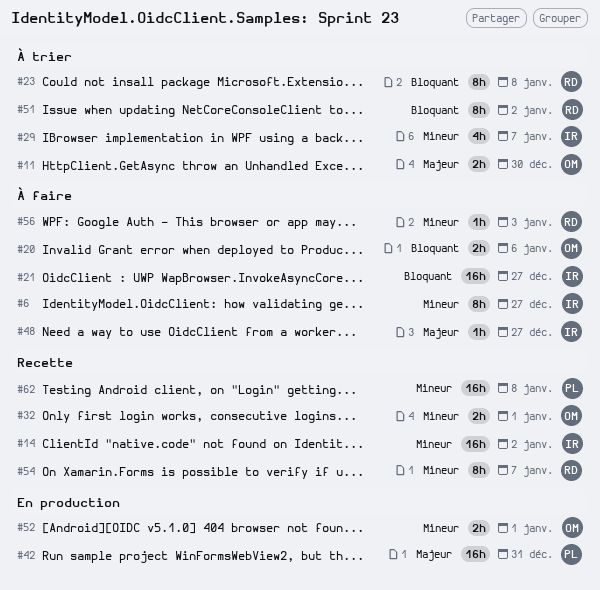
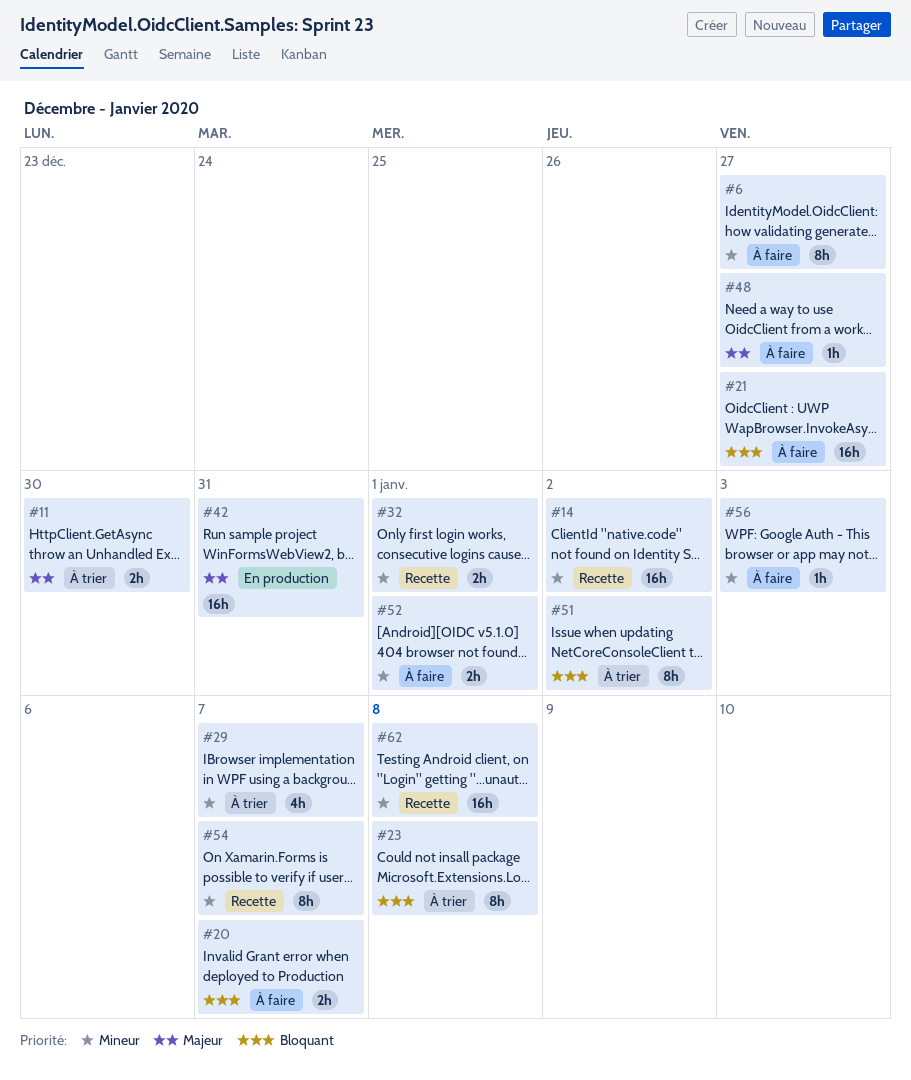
#20, due: Jan 6 -> Jan 7
#52, status: En production -> À faire

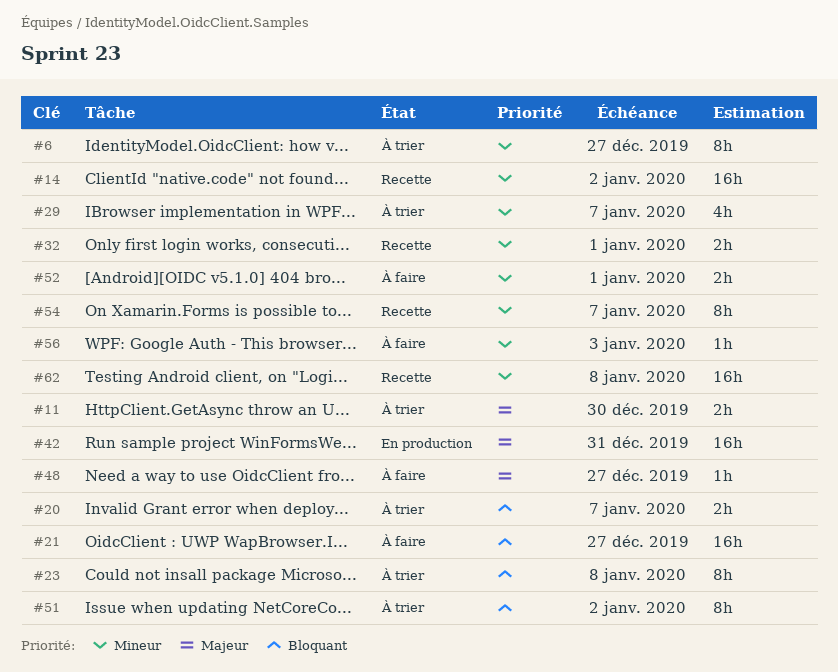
#6, status: À faire -> À trier
#20, status: À faire -> À trier

